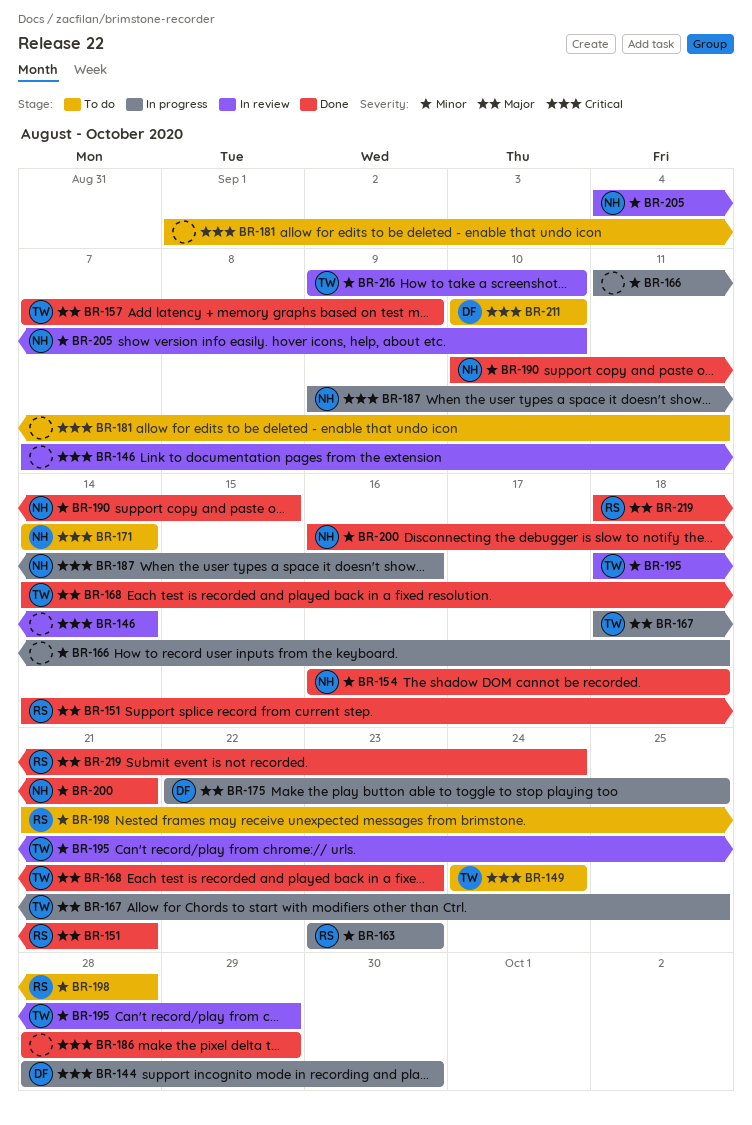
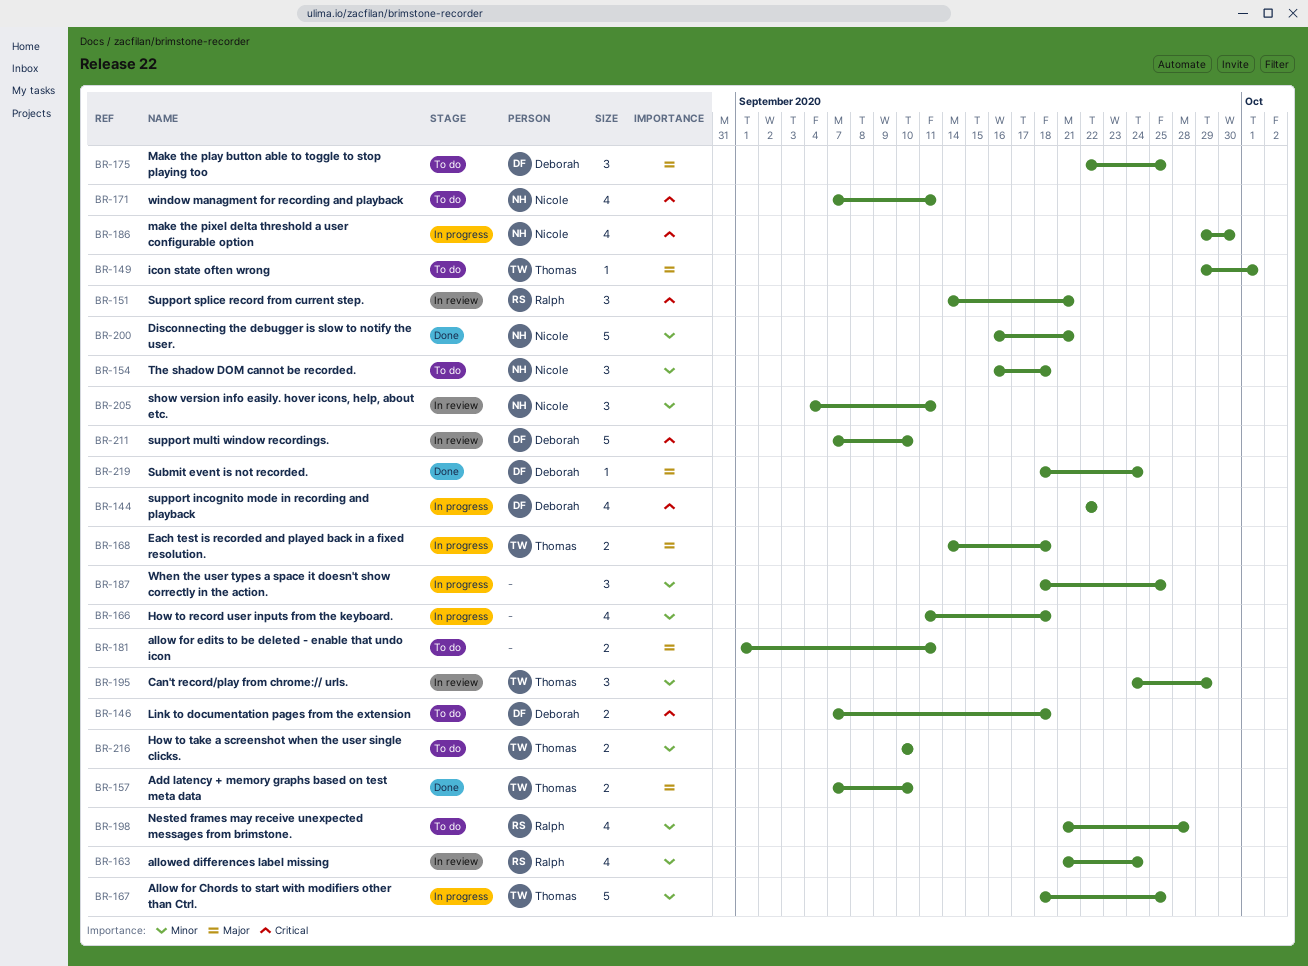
BR-144, start: Sep 28 -> Sep 22
BR-144, due: Sep 30 -> Sep 22
BR-146, status: In review -> To do
BR-146, owner: none -> Deborah
BR-146, due: Sep 14 -> Sep 18
BR-149, priority: Critical -> Major
BR-149, start: Sep 24 -> Sep 29
BR-149, due: Sep 24 -> Oct 1
BR-151, status: Done -> In review
BR-151, priority: Major -> Critical
BR-154, status: Done -> To do
BR-157, due: Sep 9 -> Sep 10
BR-163, status: In progress -> In review
BR-163, start: Sep 23 -> Sep 21
BR-163, due: Sep 23 -> Sep 24
BR-167, priority: Major -> Minor
BR-168, status: Done -> In progress
BR-168, due: Sep 23 -> Sep 18
BR-171, start: Sep 14 -> Sep 7
BR-171, due: Sep 14 -> Sep 11
BR-175, status: In progress -> To do
BR-181, priority: Critical -> Major
BR-186, status: Done -> In progress
BR-186, owner: none -> Nicole
BR-186, start: Sep 28 -> Sep 29
BR-186, due: Sep 29 -> Sep 30
BR-187, owner: Nicole -> none
BR-187, priority: Critical -> Minor
BR-187, start: Sep 9 -> Sep 18
BR-187, due: Sep 16 -> Sep 25
BR-190: present -> none
BR-195, start: Sep 18 -> Sep 24
BR-205, due: Sep 10 -> Sep 11
BR-211, status: To do -> In review
BR-211, start: Sep 10 -> Sep 7
BR-216, status: In review -> To do
BR-216, start: Sep 9 -> Sep 10
BR-219, owner: Ralph -> Deborah

